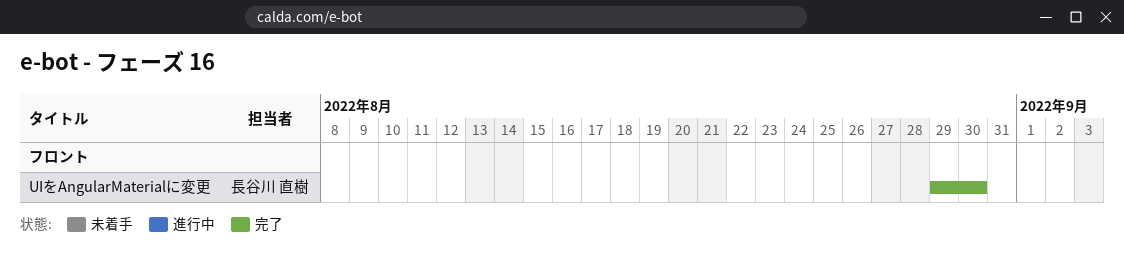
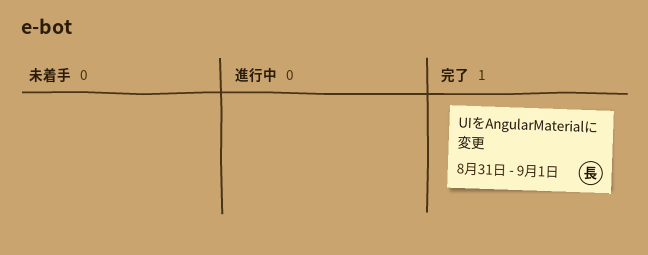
UIをAngularMaterialに変更, start: Aug 29 -> Aug 31
UIをAngularMaterialに変更, due: Aug 30 -> Sep 1

